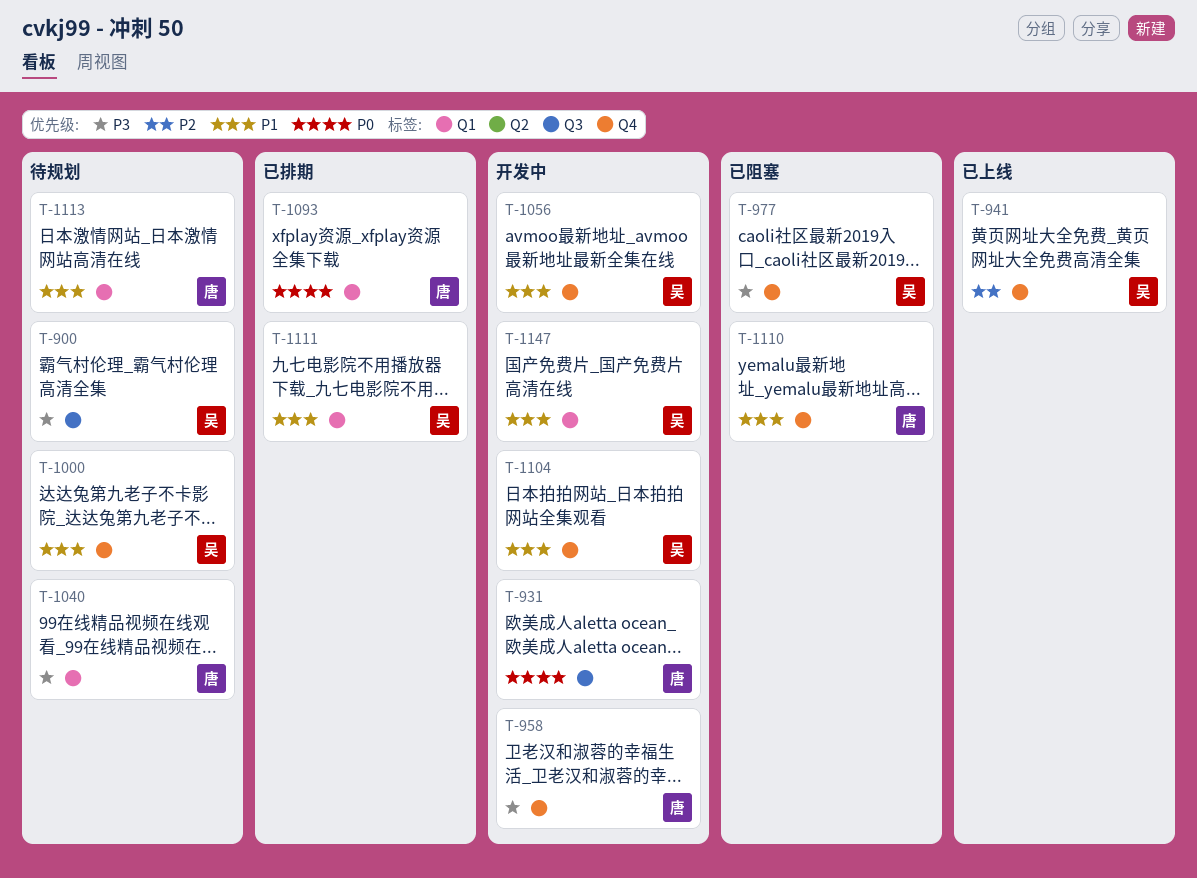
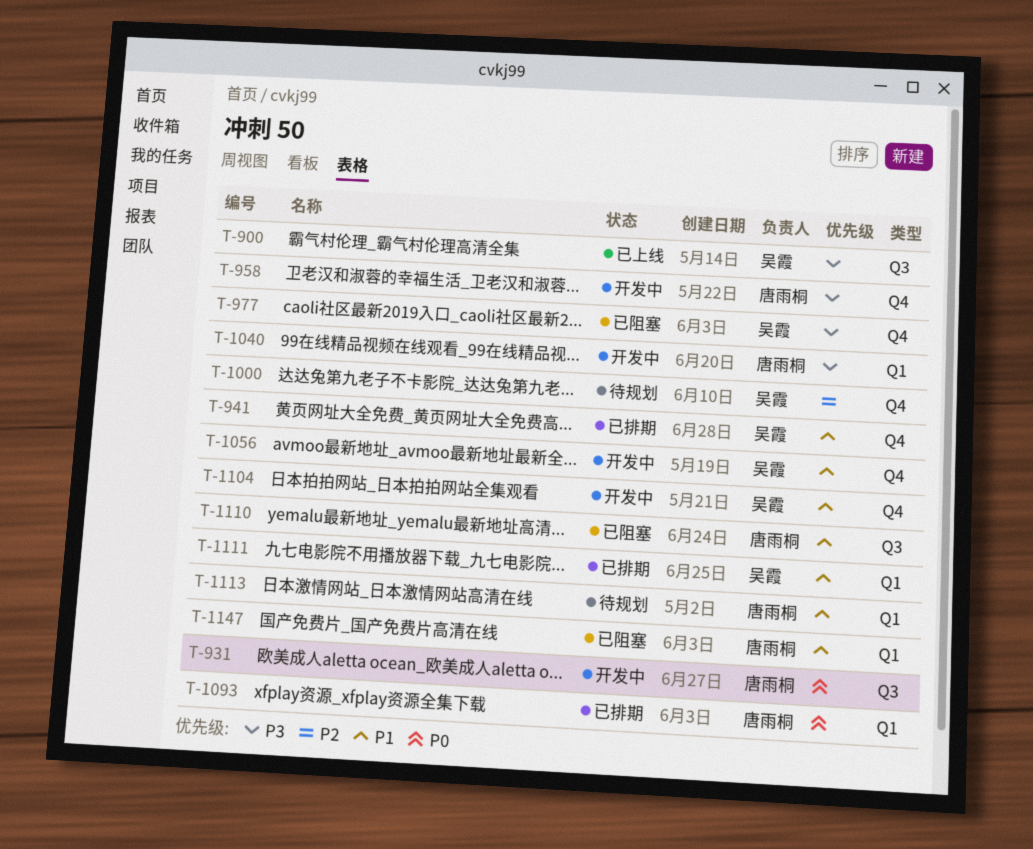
T-900, status: 待规划 -> 已上线
T-941, status: 已上线 -> 已排期
T-941, priority: P2 -> P1
T-1000, priority: P1 -> P2
T-1040, status: 待规划 -> 开发中
T-1110, label: Q4 -> Q3
T-1147, status: 开发中 -> 已阻塞
T-1147, owner: 吴霞 -> 唐雨桐

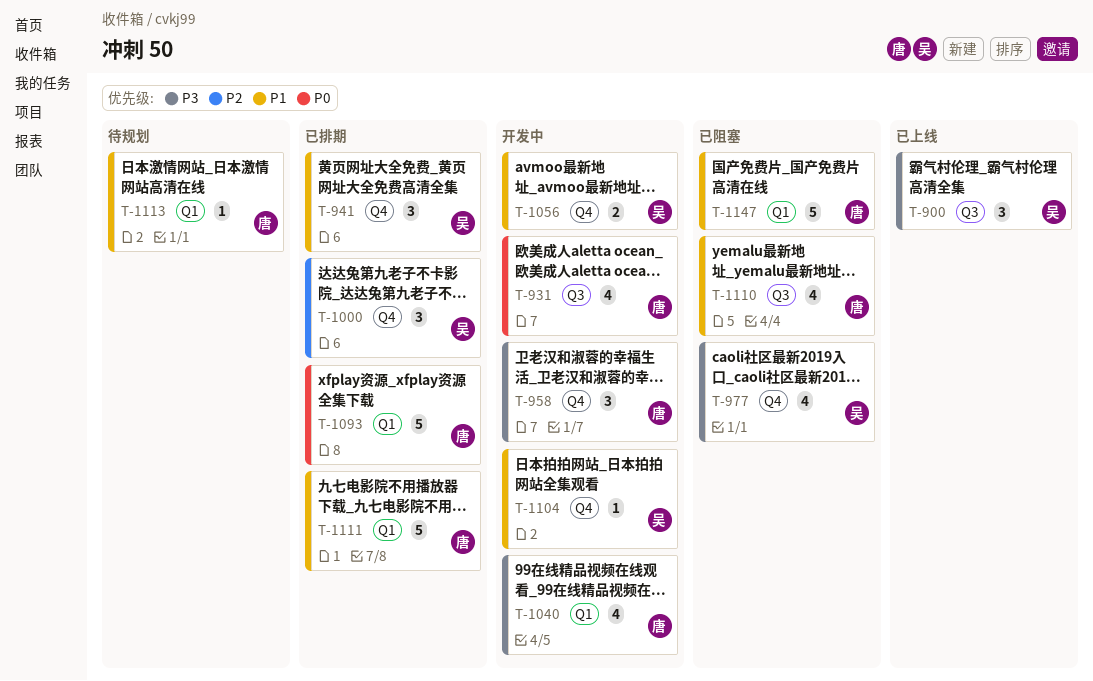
T-1000, status: 待规划 -> 已排期
T-1111, owner: 吴霞 -> 唐雨桐

